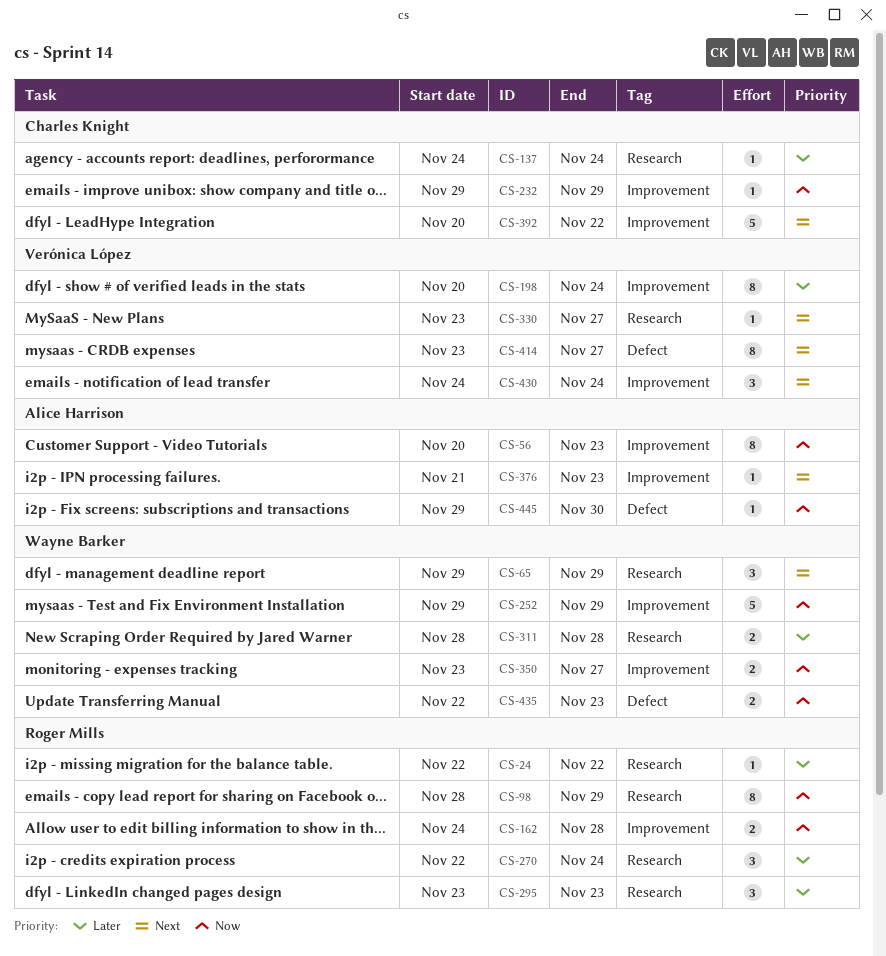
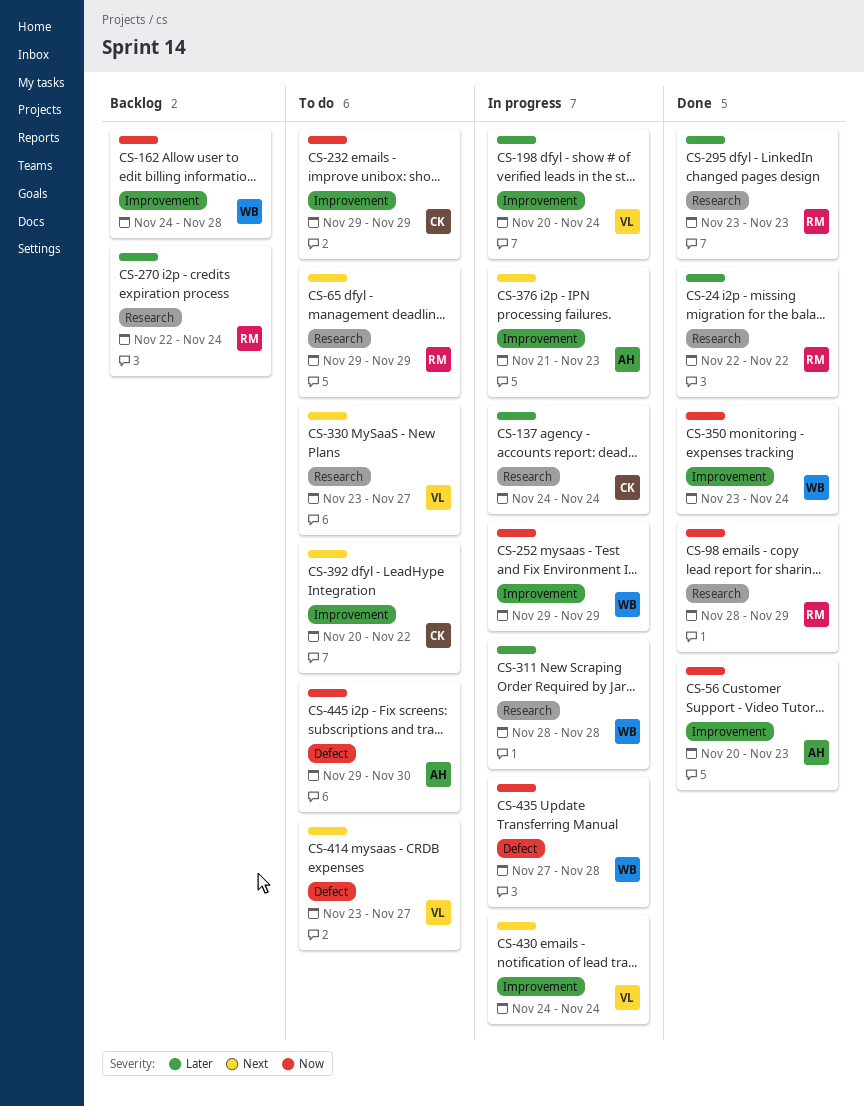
CS-65, owner: Wayne Barker -> Roger Mills
CS-162, owner: Roger Mills -> Wayne Barker
CS-350, due: Nov 27 -> Nov 24
CS-435, start: Nov 22 -> Nov 27
CS-435, due: Nov 23 -> Nov 28

